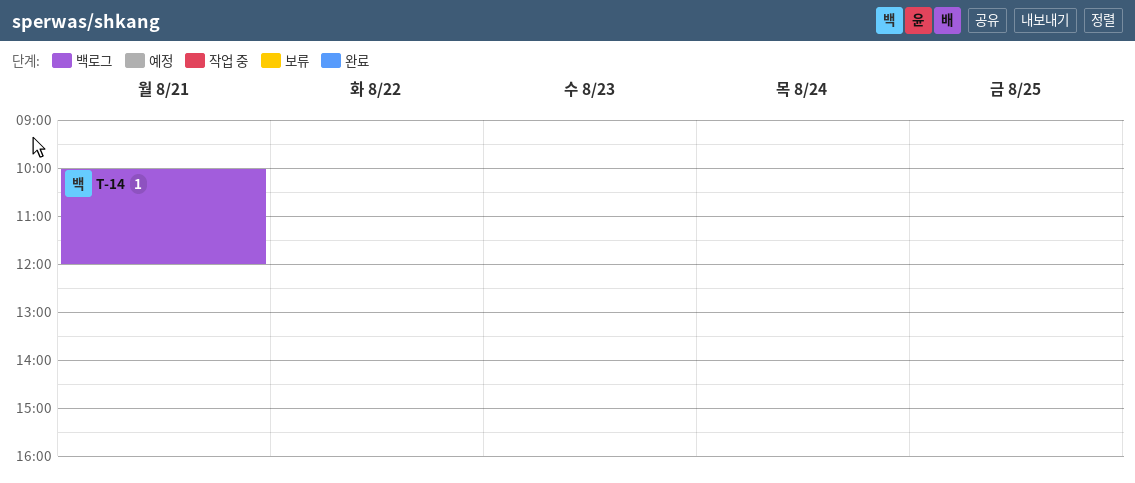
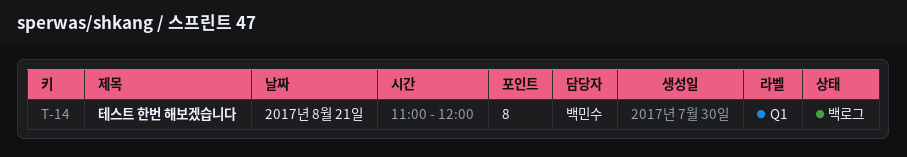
T-14, estimate: 1 -> 8
T-14, begins: 10:00 -> 11:00

